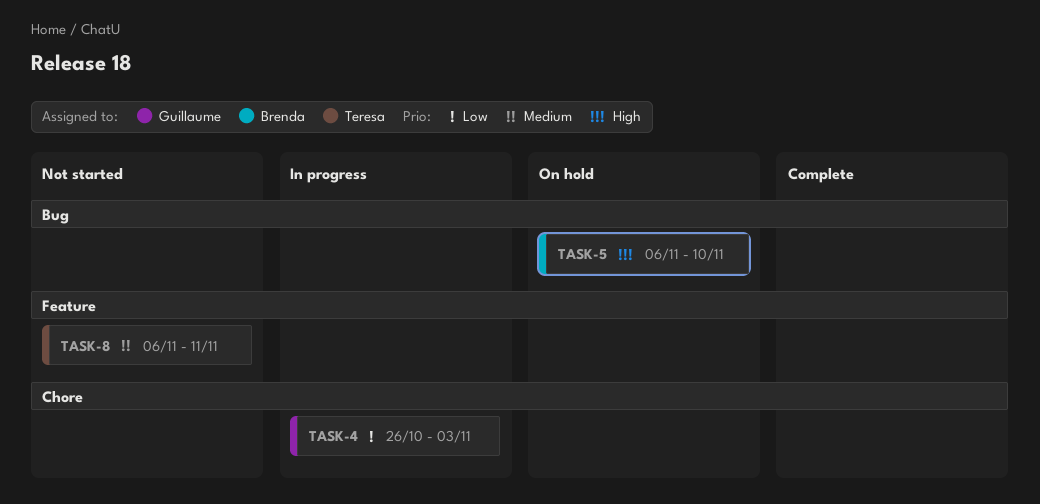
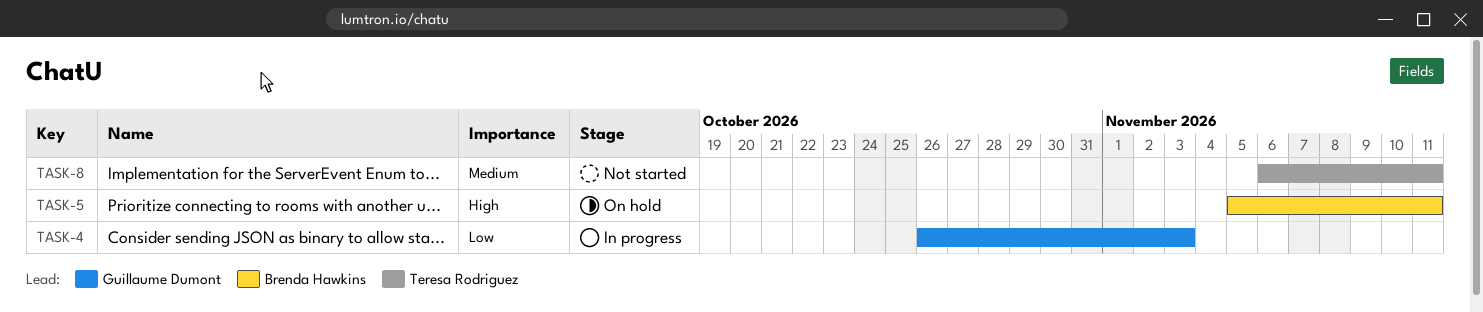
TASK-5, start: Nov 6 -> Nov 5
TASK-5, due: Nov 10 -> Nov 11

